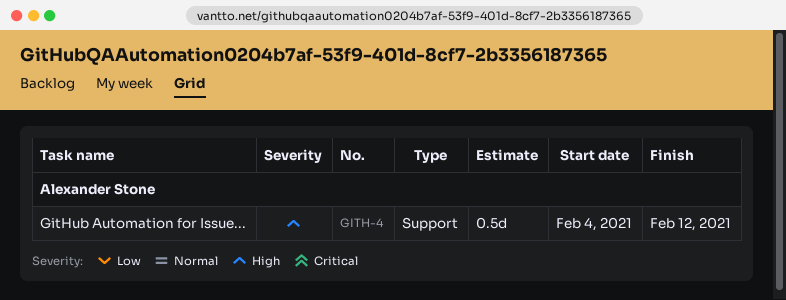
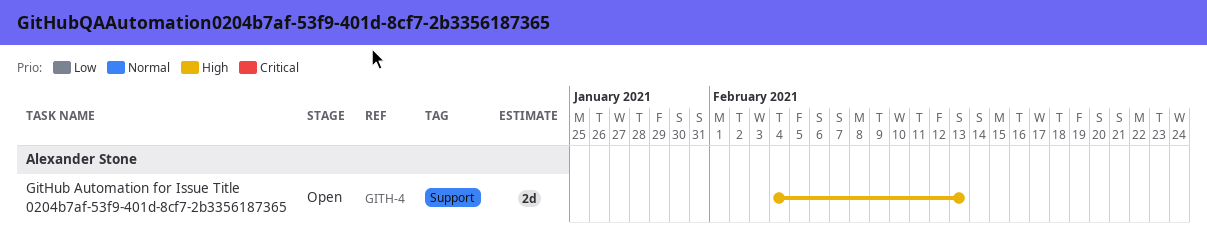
GITH-4, estimate: 0.5d -> 2d
GITH-4, due: Feb 12 -> Feb 13

